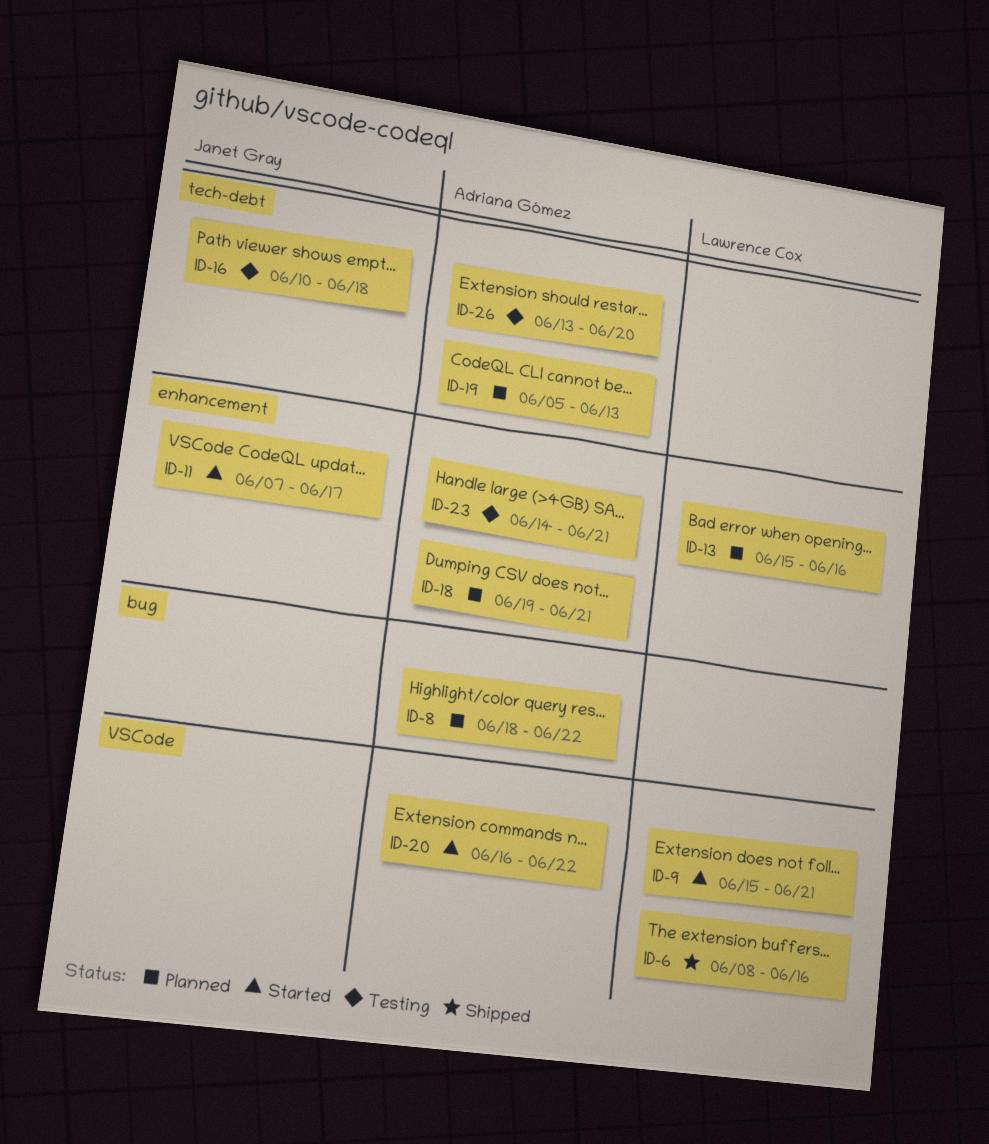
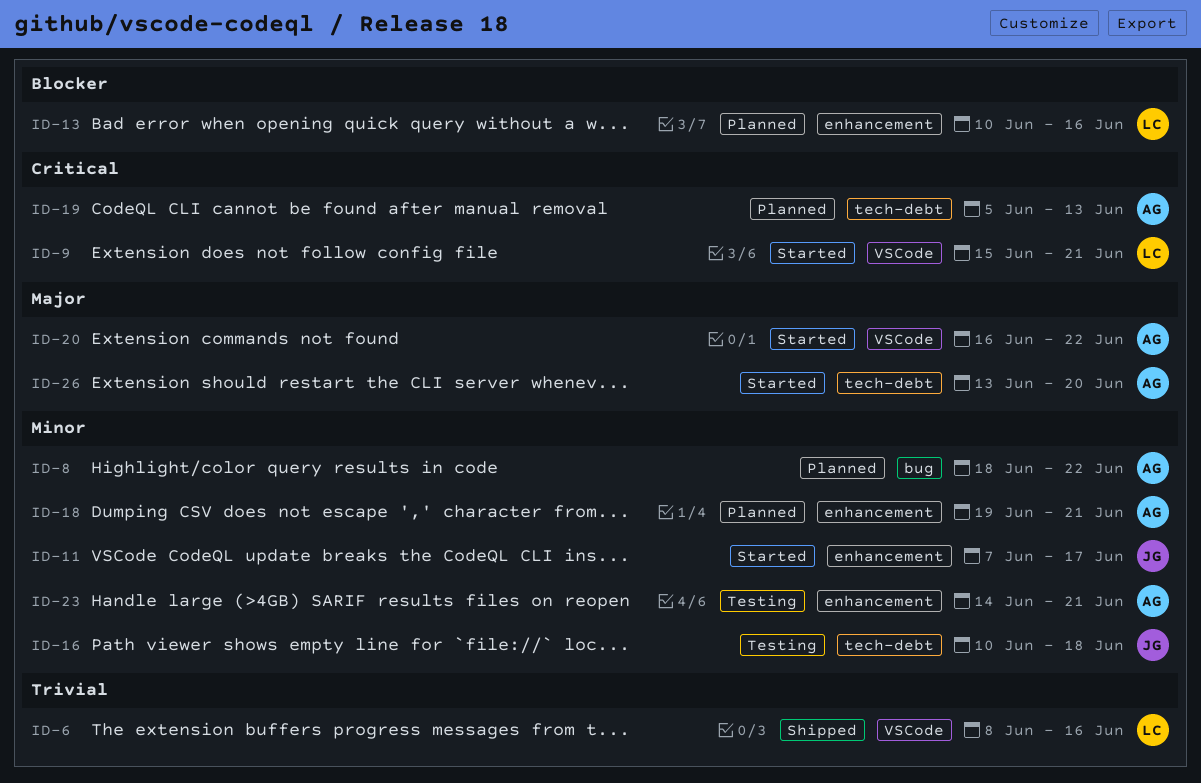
ID-13, start: Jun 15 -> Jun 10
ID-26, status: Testing -> Started

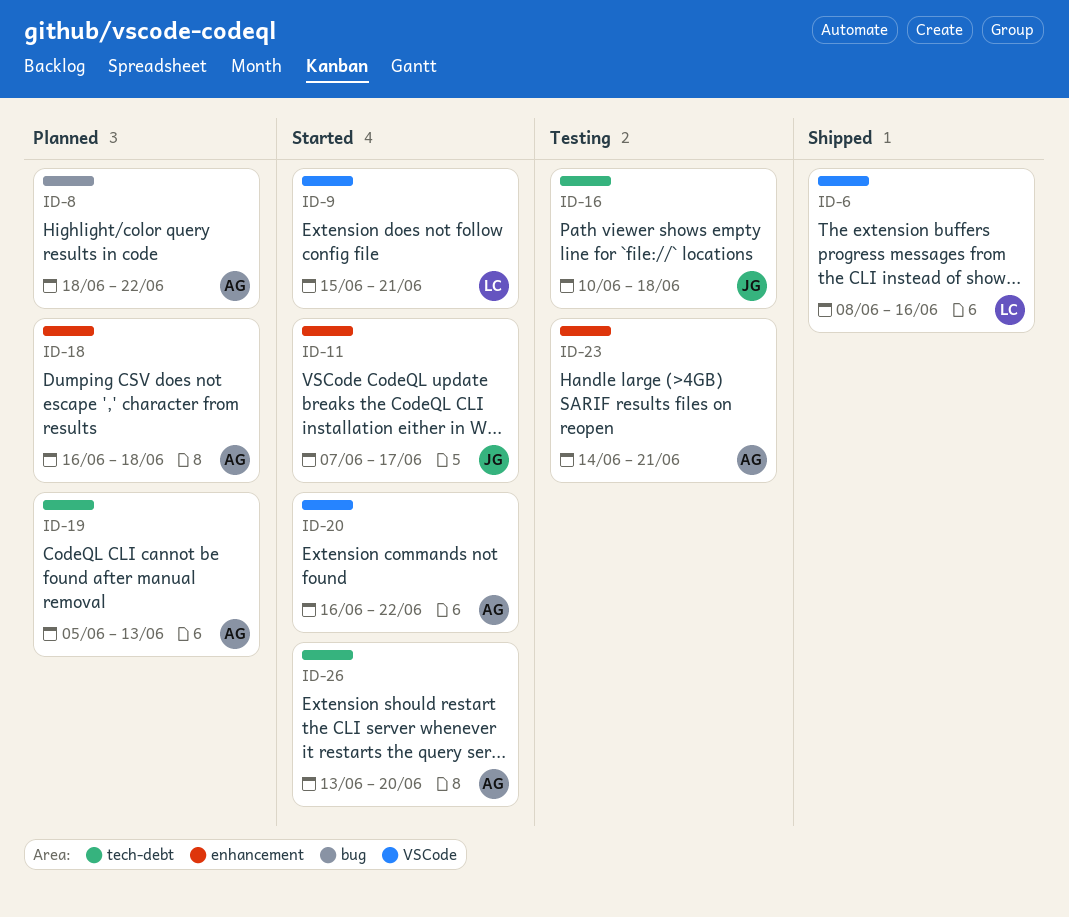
ID-13: present -> none
ID-18, start: Jun 19 -> Jun 16
ID-18, due: Jun 21 -> Jun 18

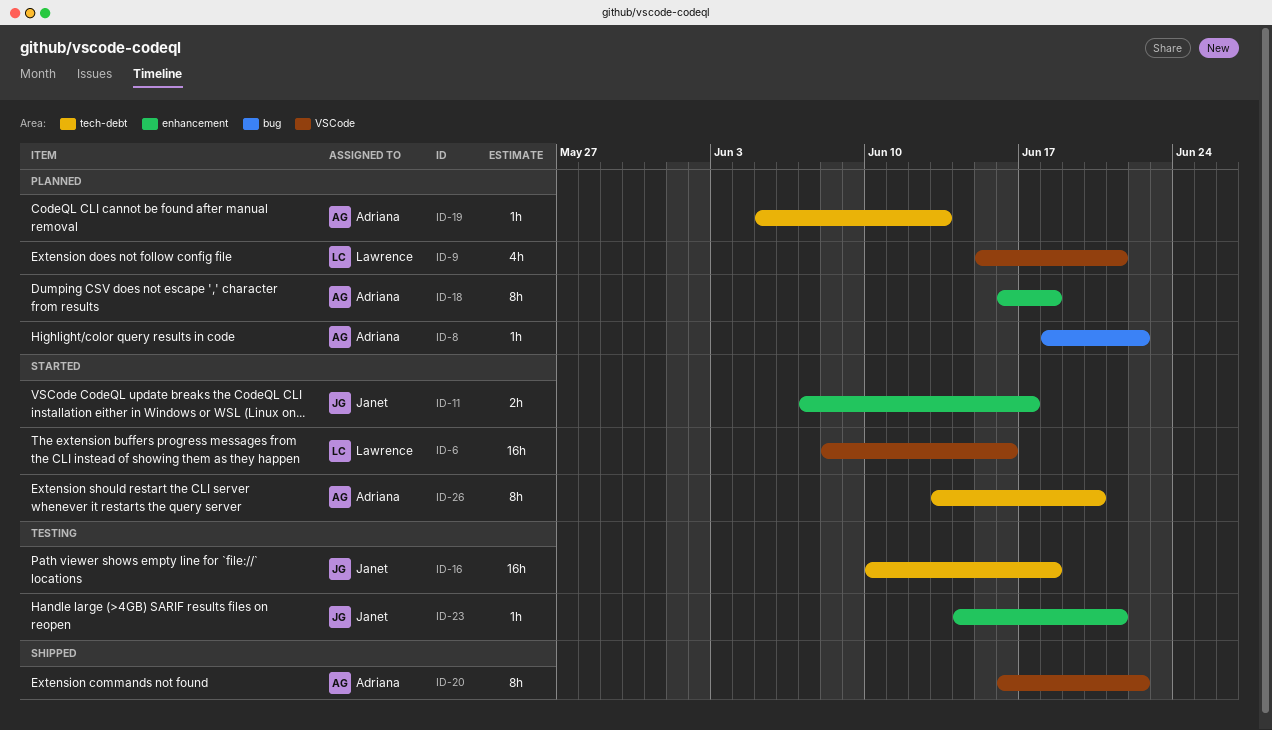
ID-6, status: Shipped -> Started
ID-9, status: Started -> Planned
ID-20, status: Started -> Shipped
ID-23, owner: Adriana -> Janet

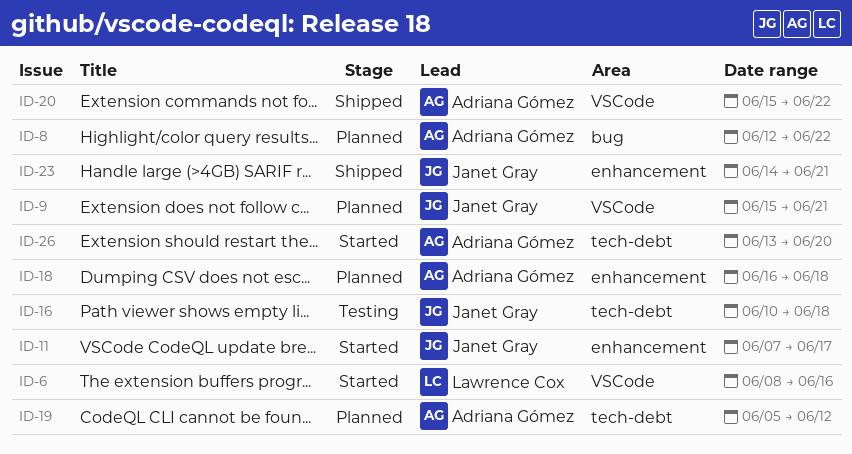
ID-8, start: Jun 18 -> Jun 12
ID-9, owner: Lawrence Cox -> Janet Gray
ID-19, due: Jun 13 -> Jun 12
ID-20, start: Jun 16 -> Jun 15
ID-23, status: Testing -> Shipped

